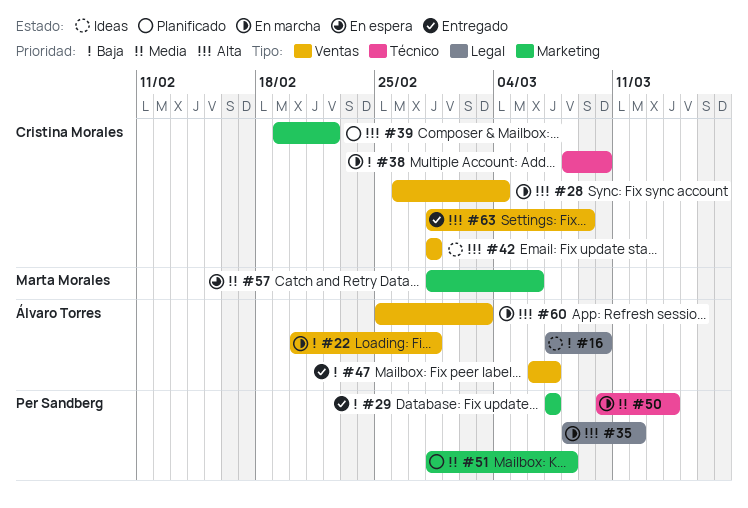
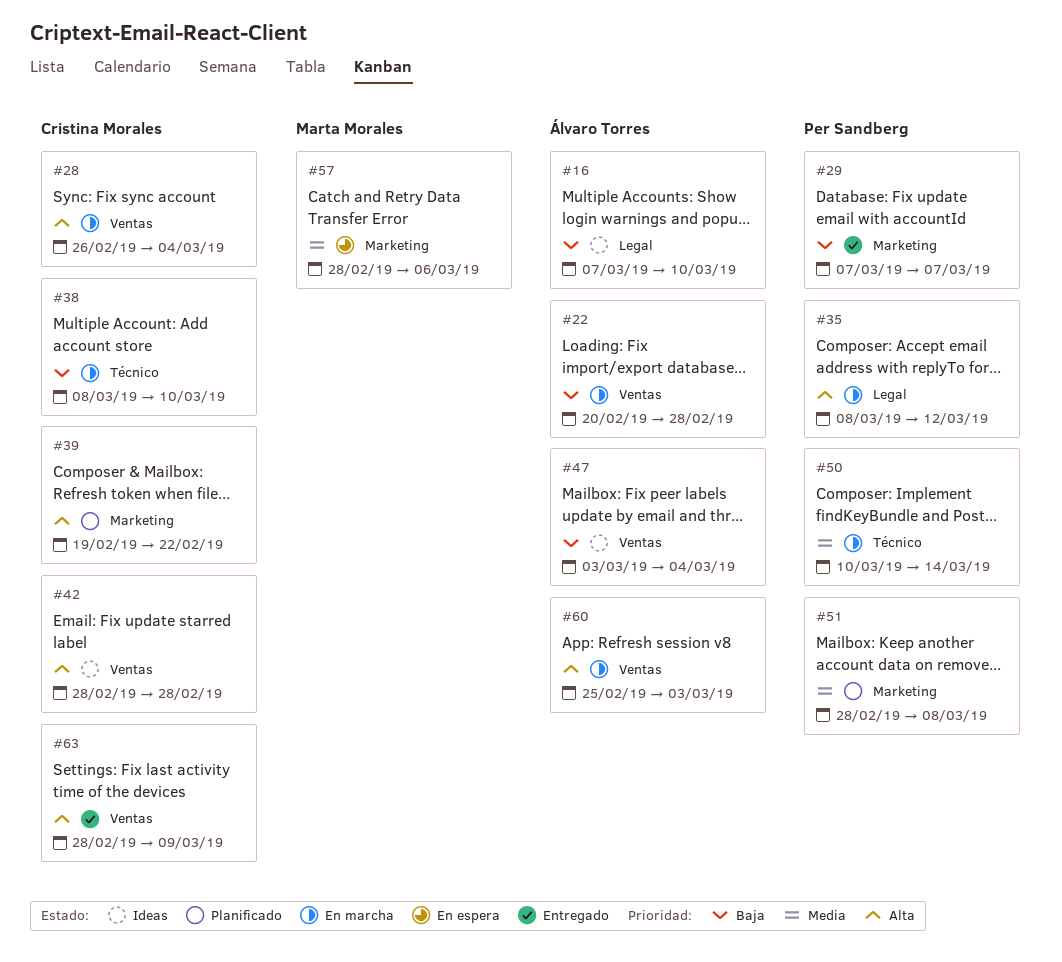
#47, status: Entregado -> Ideas
#47, start: Mar 6 -> Mar 3
#47, due: Mar 7 -> Mar 4

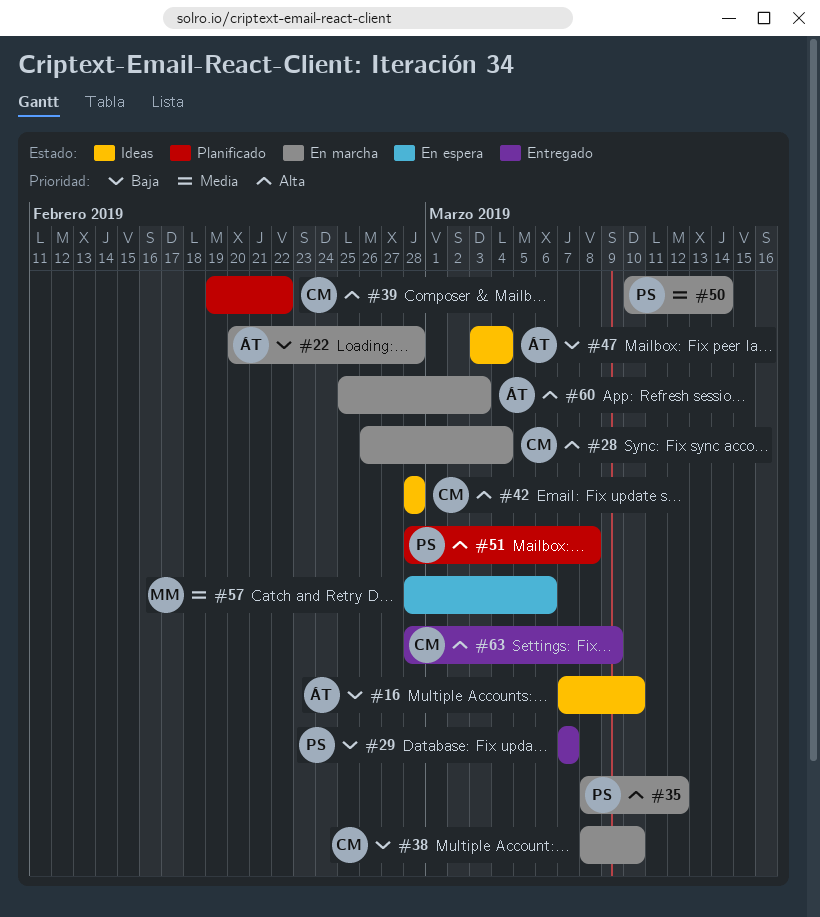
#51, priority: Media -> Alta

